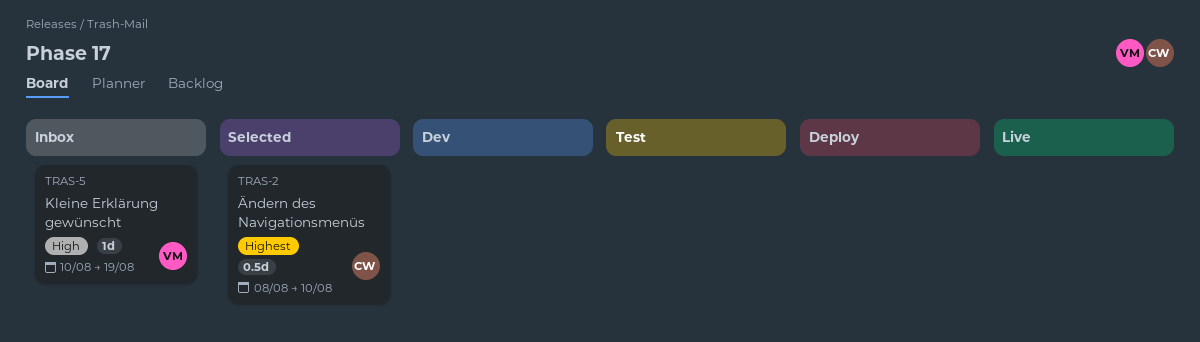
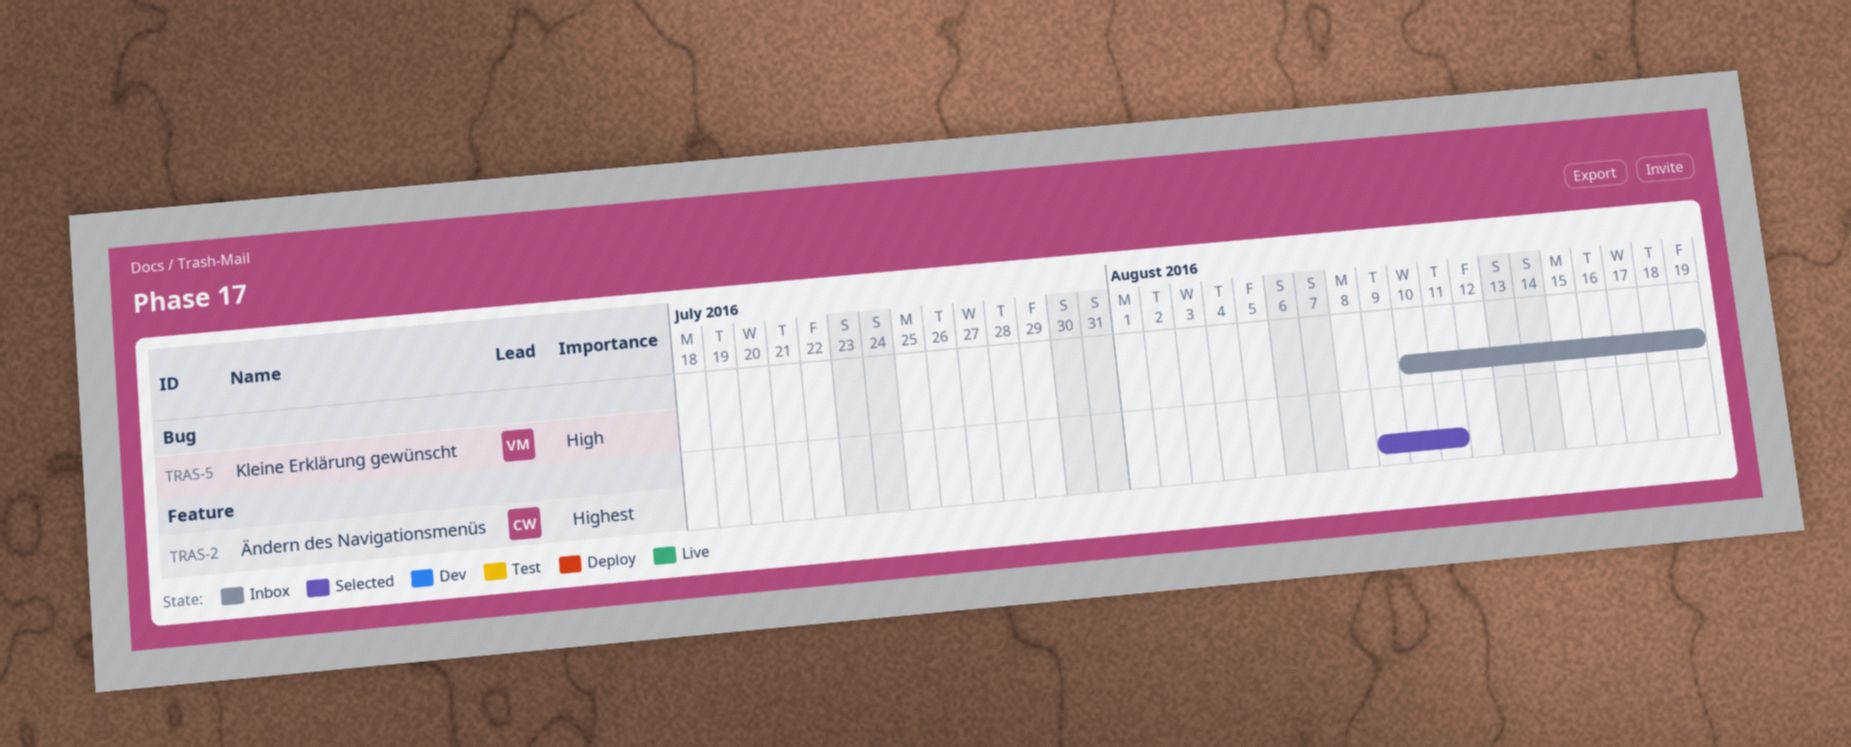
TRAS-2, start: Aug 8 -> Aug 9
TRAS-2, due: Aug 10 -> Aug 11

